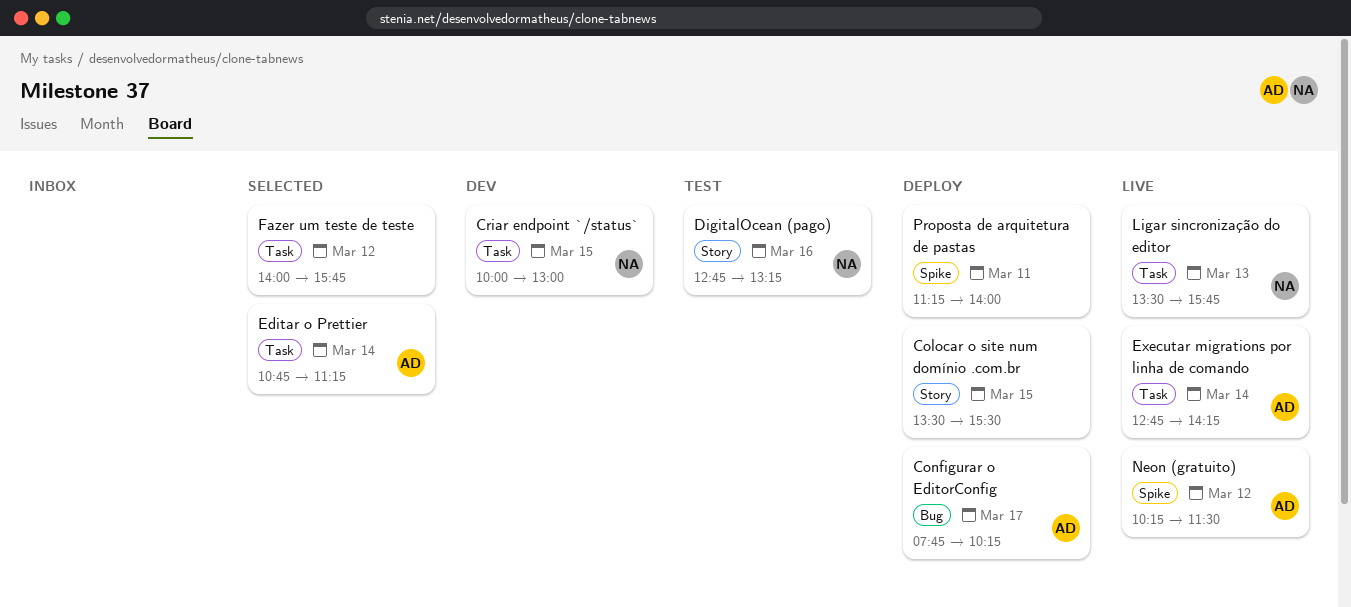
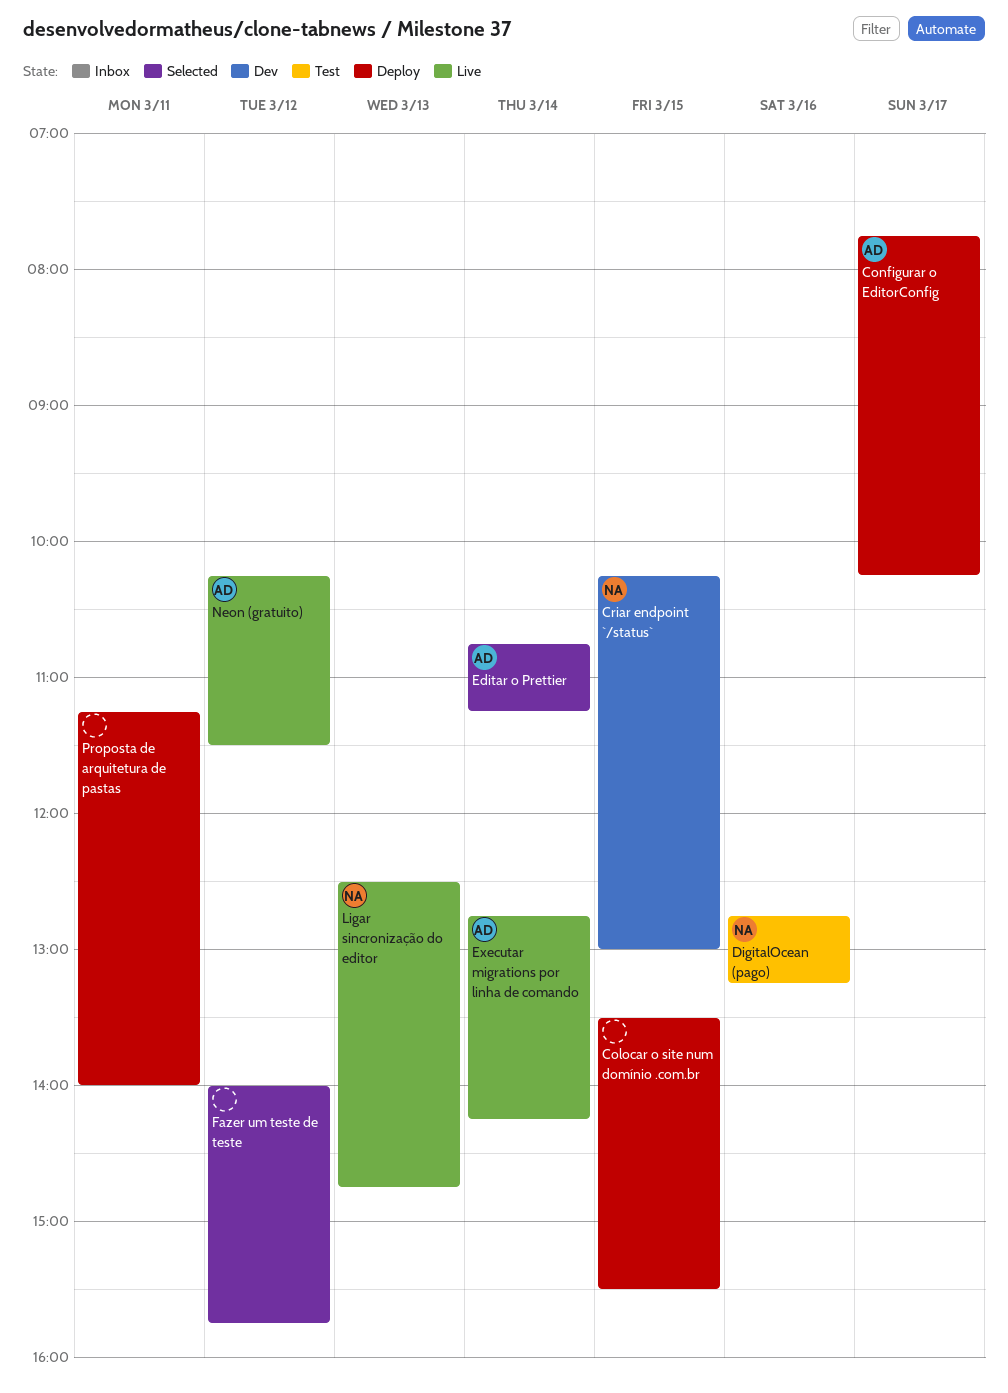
Criar endpoint `/status`, begins: 10:00 -> 10:15
Ligar sincronização do editor, begins: 13:30 -> 12:30
Ligar sincronização do editor, ends: 15:45 -> 14:45

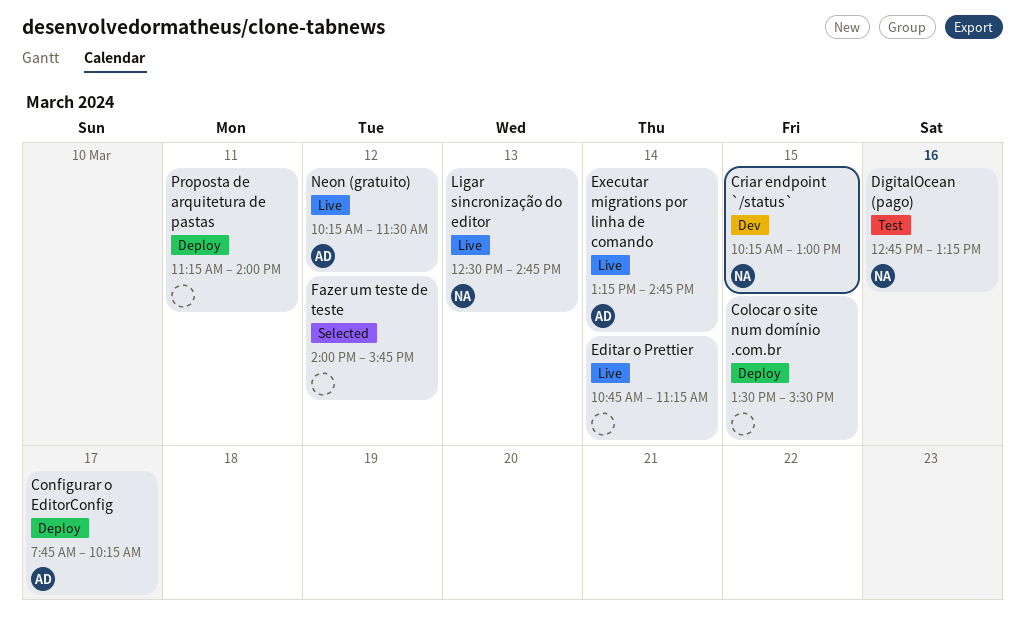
Editar o Prettier, status: Selected -> Live
Editar o Prettier, owner: AD -> none
Executar migrations por linha de comando, begins: 12:45 -> 13:15
Executar migrations por linha de comando, ends: 14:15 -> 14:45

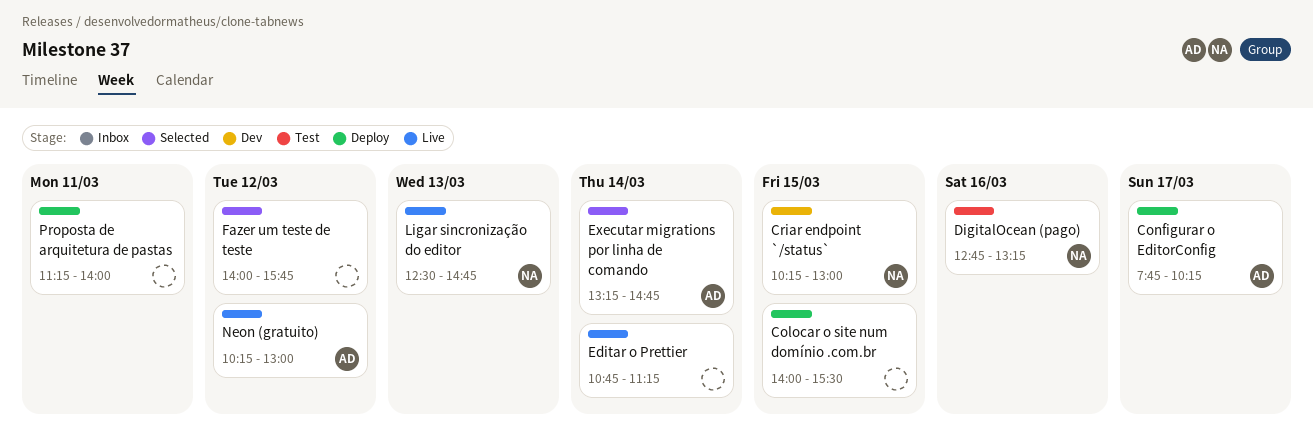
Colocar o site num domínio .com.br, begins: 13:30 -> 14:00
Executar migrations por linha de comando, status: Live -> Selected
Neon (gratuito), ends: 11:30 -> 13:00

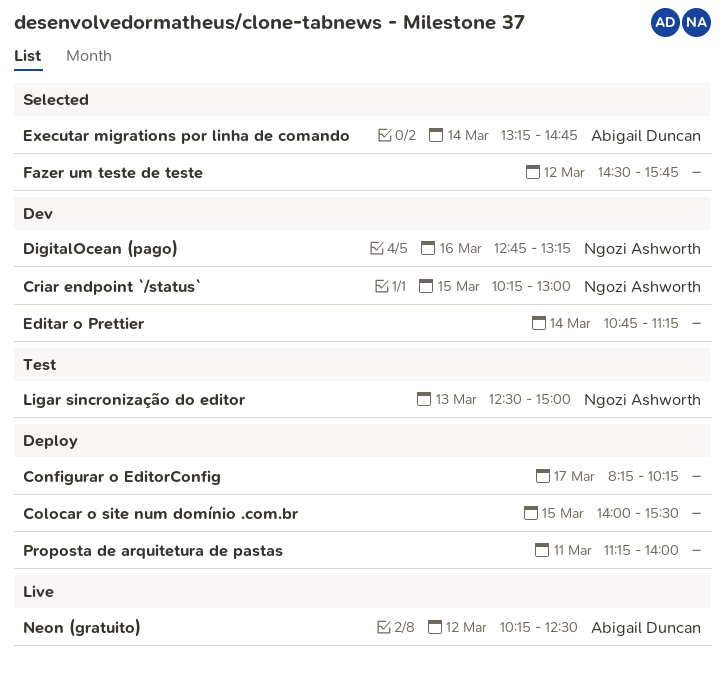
Configurar o EditorConfig, owner: Abigail Duncan -> none
Configurar o EditorConfig, begins: 07:45 -> 08:15
DigitalOcean (pago), status: Test -> Dev
Editar o Prettier, status: Live -> Dev
Fazer um teste de teste, begins: 14:00 -> 14:30
Ligar sincronização do editor, status: Live -> Test
Ligar sincronização do editor, ends: 14:45 -> 15:00
Neon (gratuito), ends: 13:00 -> 12:30

